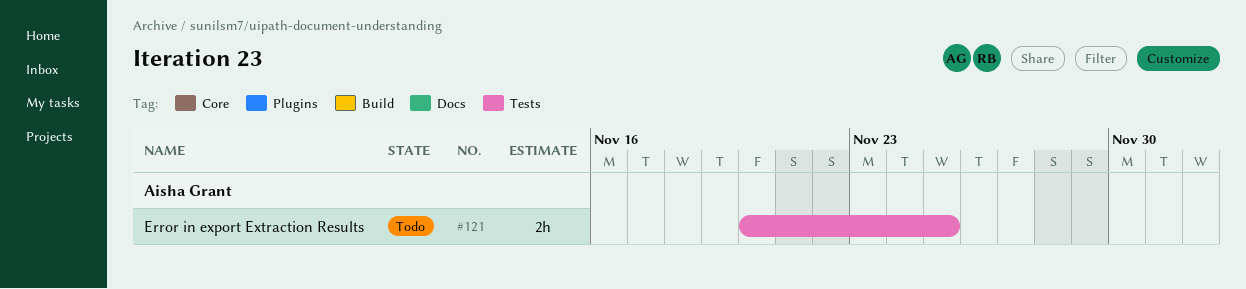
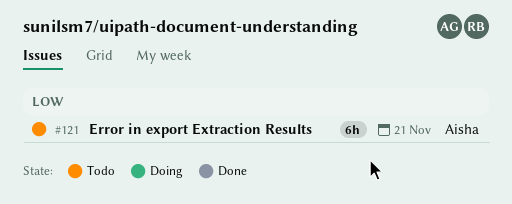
#121, estimate: 2h -> 6h
#121, due: Nov 25 -> Nov 21

